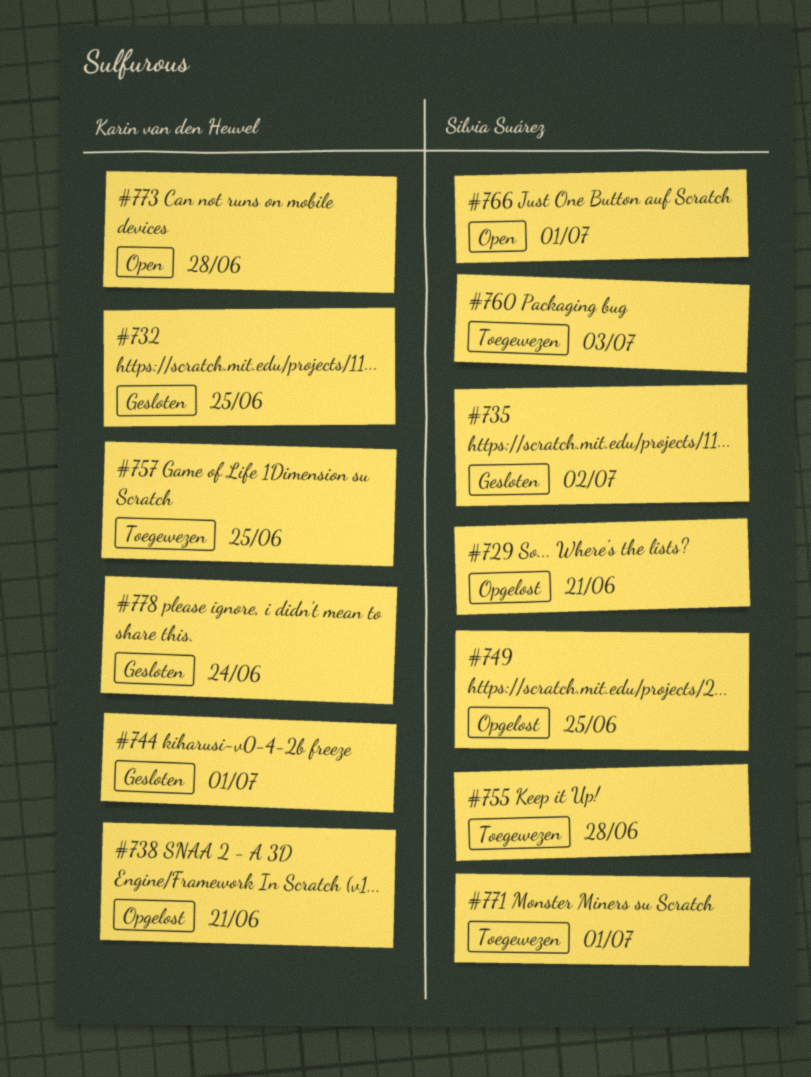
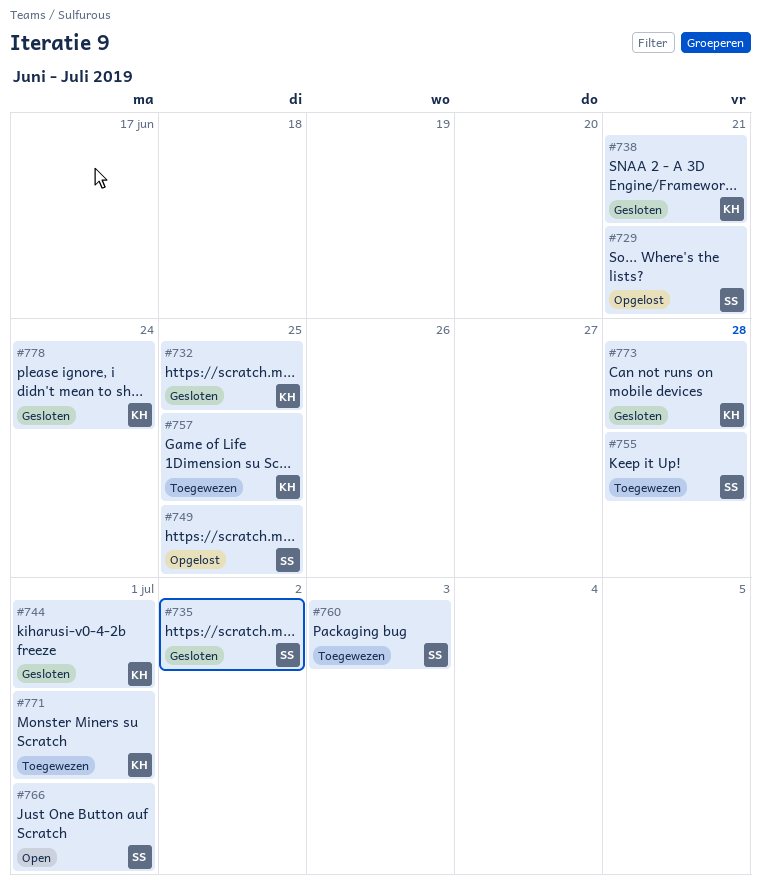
#738, status: Opgelost -> Gesloten
#771, owner: Silvia Suárez -> Karin van den Heuvel
#773, status: Open -> Gesloten

